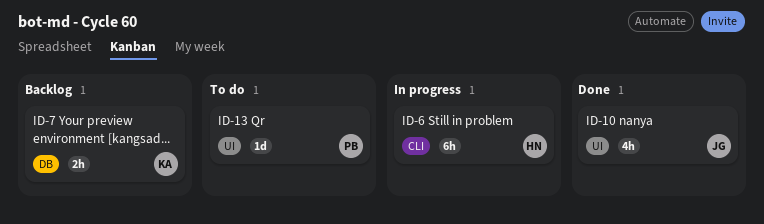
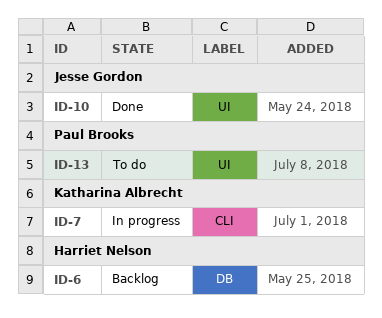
ID-6, status: In progress -> Backlog
ID-6, label: CLI -> DB
ID-7, status: Backlog -> In progress
ID-7, label: DB -> CLI

